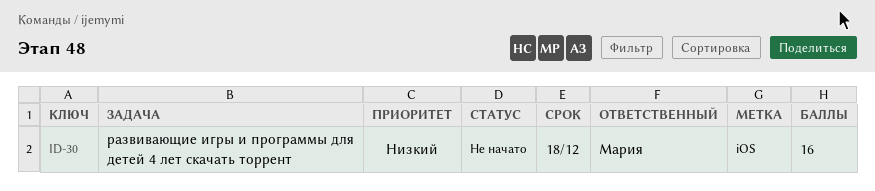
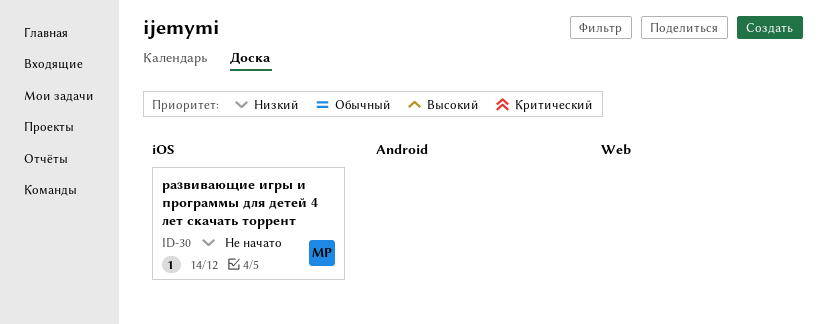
ID-30, estimate: 16 -> 1
ID-30, due: Dec 18 -> Dec 14

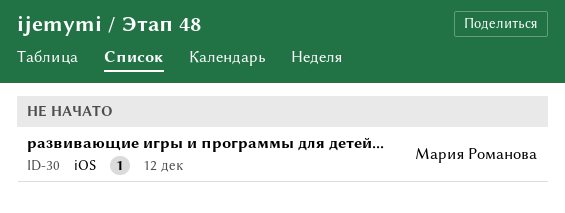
ID-30, due: Dec 14 -> Dec 12

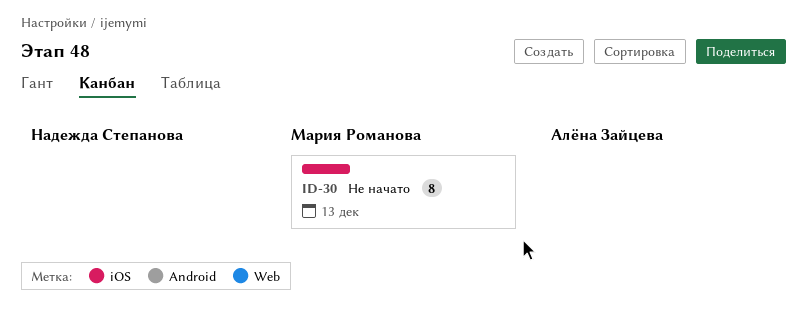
ID-30, estimate: 1 -> 8
ID-30, due: Dec 12 -> Dec 13

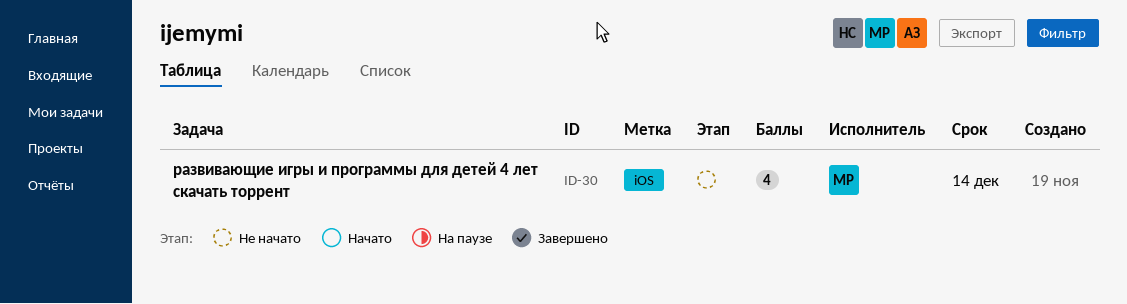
ID-30, estimate: 8 -> 4
ID-30, due: Dec 13 -> Dec 14

